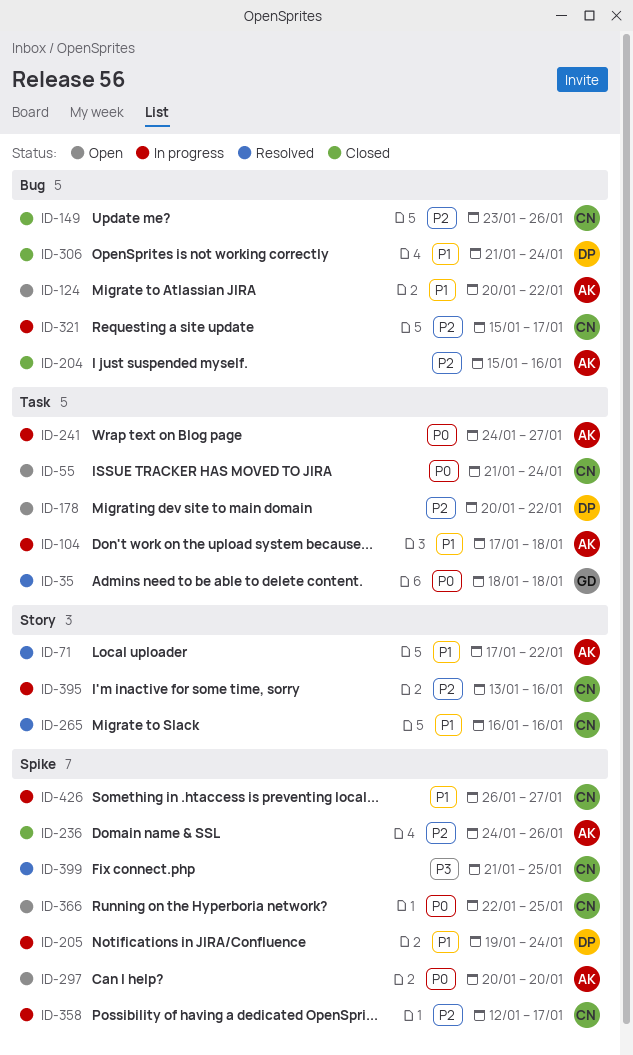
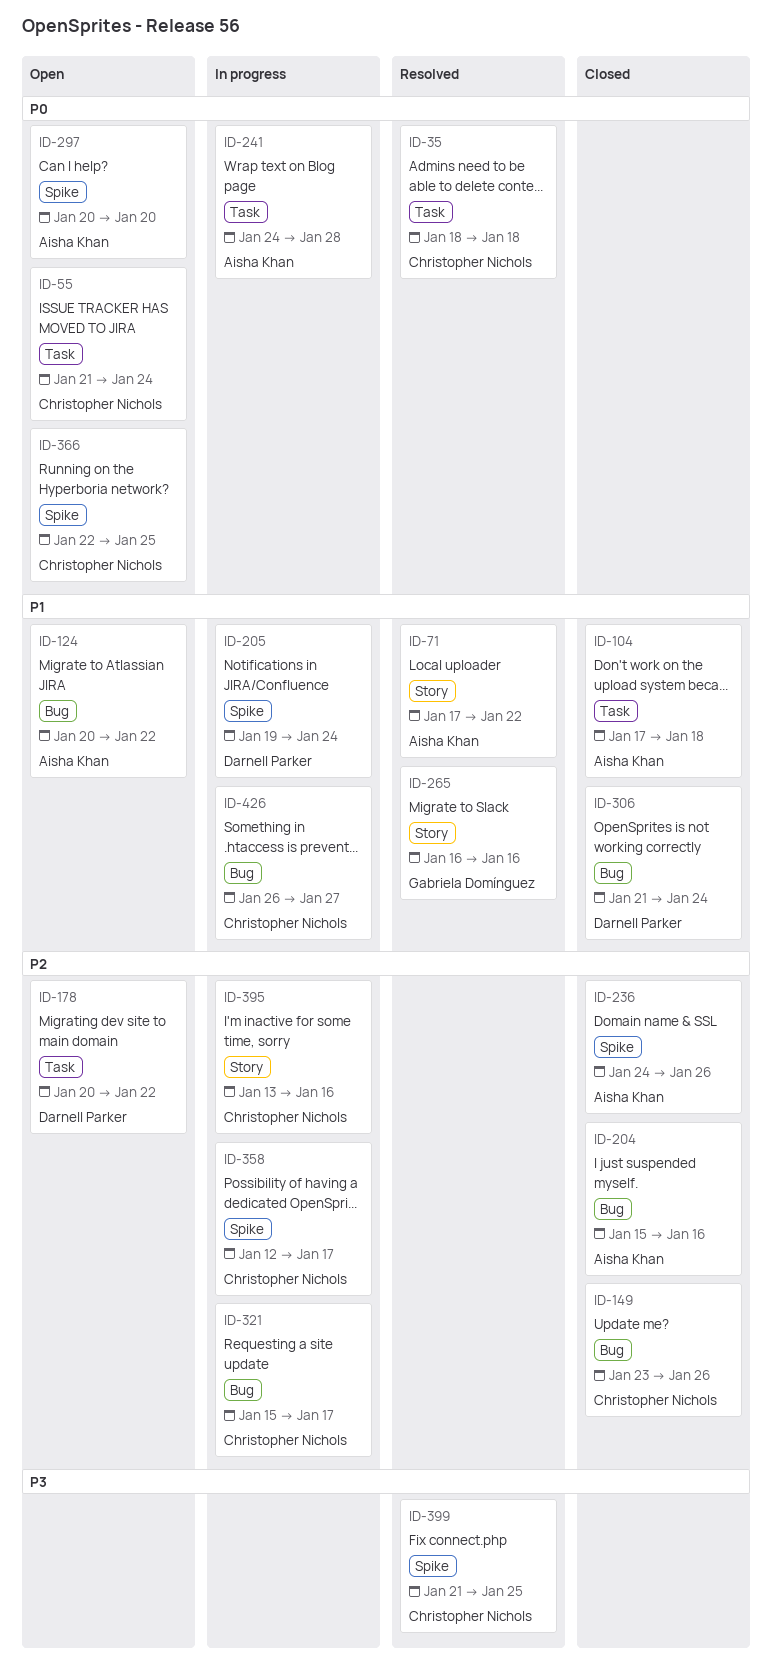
ID-35, owner: Gabriela Domínguez -> Christopher Nichols
ID-104, status: In progress -> Closed
ID-241, due: Jan 27 -> Jan 28
ID-265, owner: Christopher Nichols -> Gabriela Domínguez
ID-426, label: Spike -> Bug

